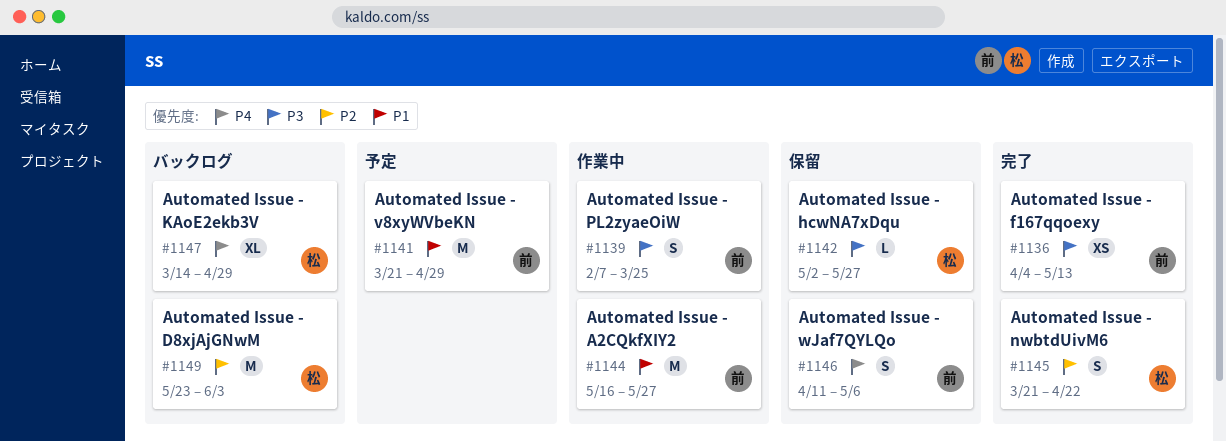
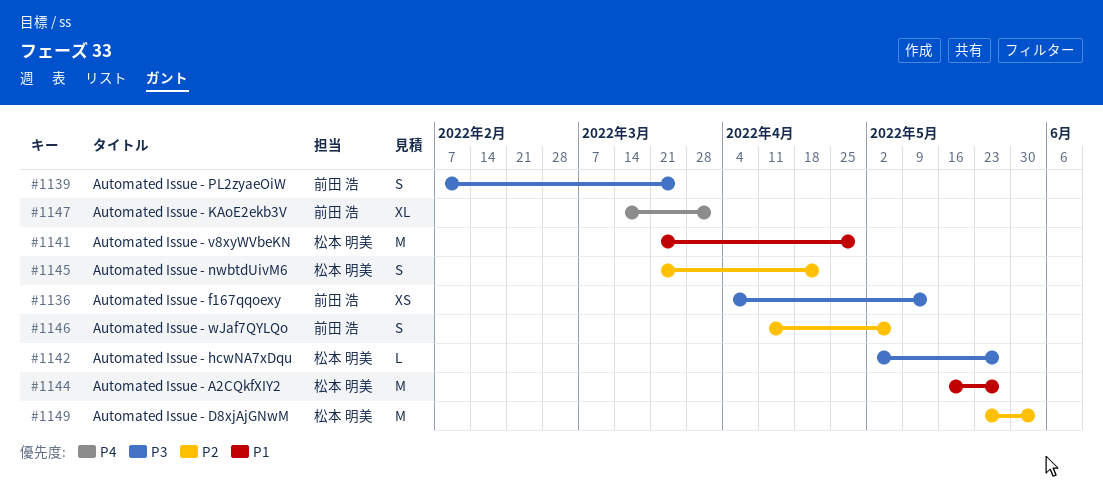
#1141, owner: 前田 浩 -> 松本 明美
#1144, owner: 前田 浩 -> 松本 明美
#1146, priority: P4 -> P2
#1147, owner: 松本 明美 -> 前田 浩
#1147, due: Apr 29 -> Apr 1

